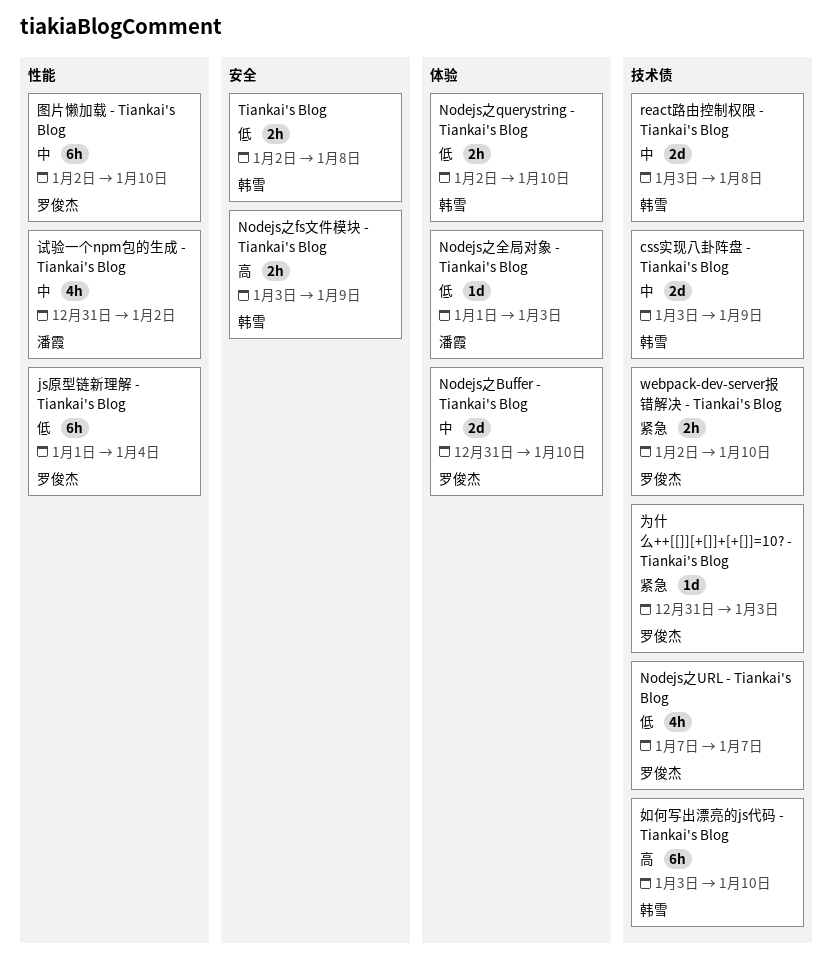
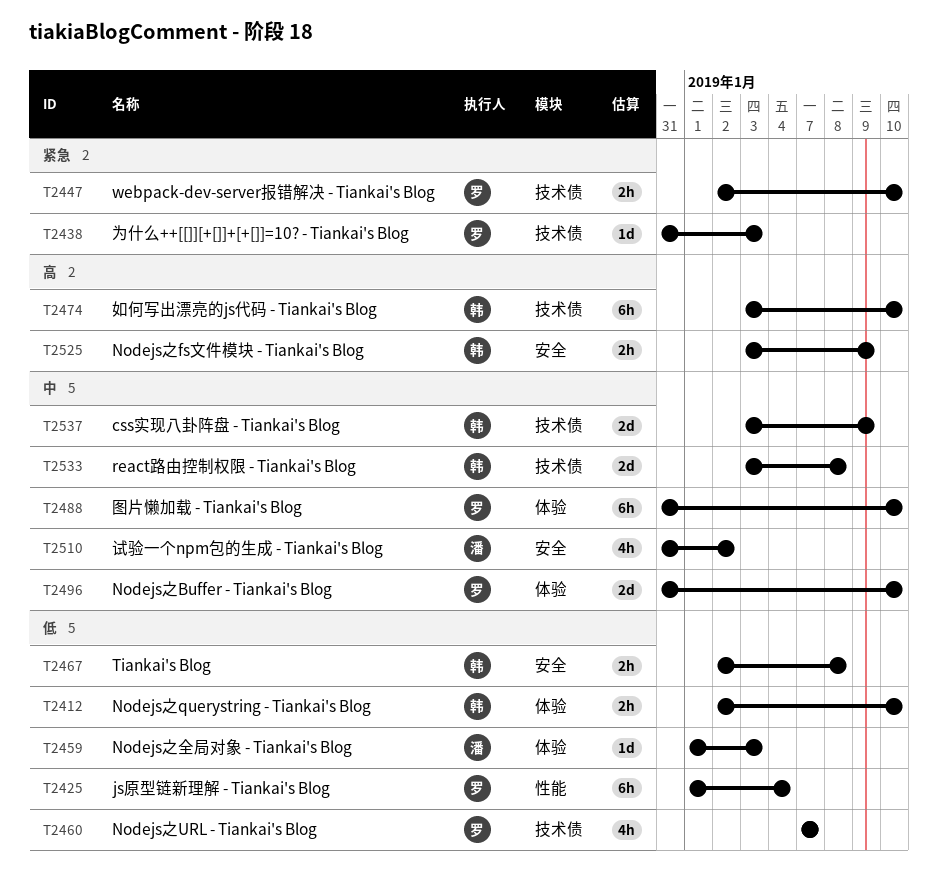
图片懒加载 - Tiankai's Blog, label: 性能 -> 体验
图片懒加载 - Tiankai's Blog, start: Jan 2 -> Dec 31
试验一个npm包的生成 - Tiankai's Blog, label: 性能 -> 安全

